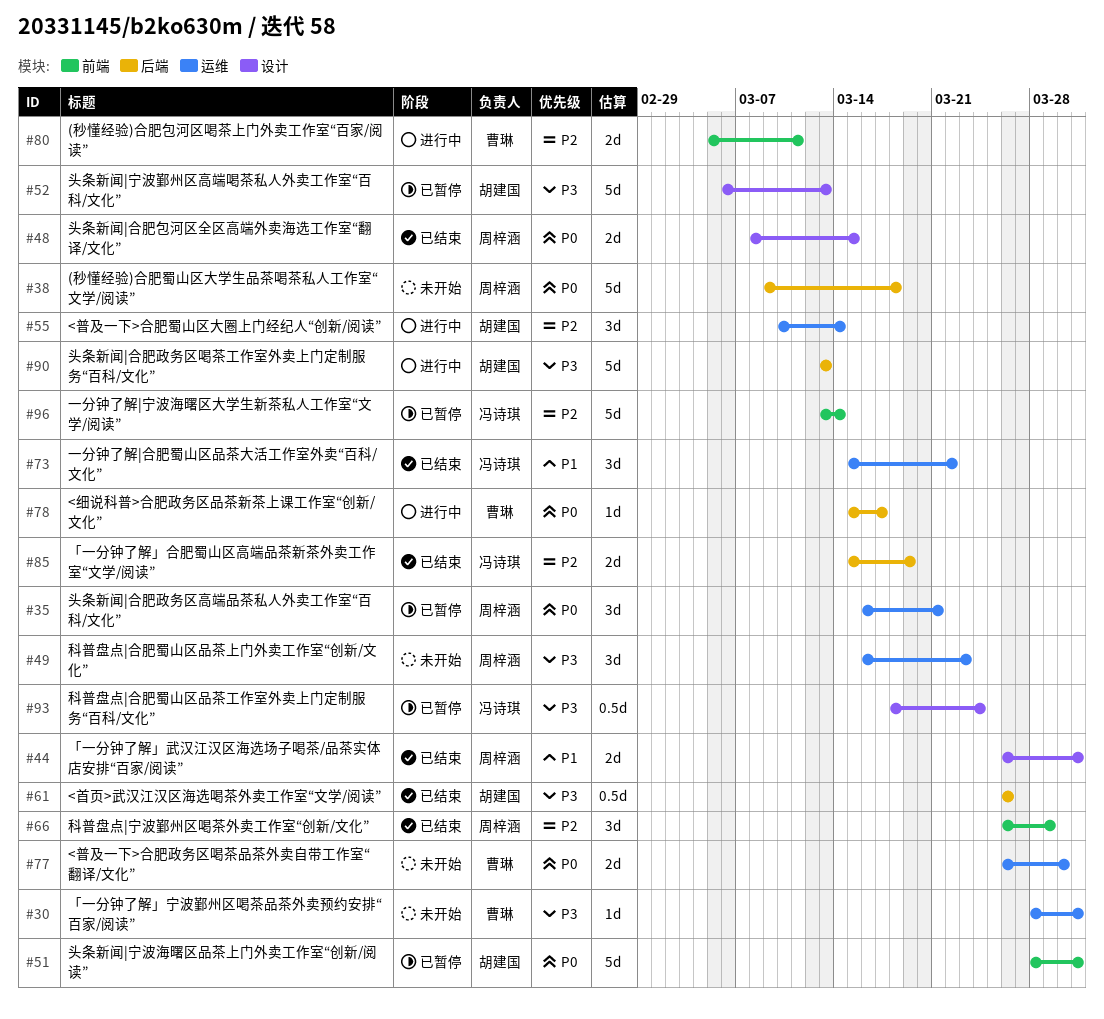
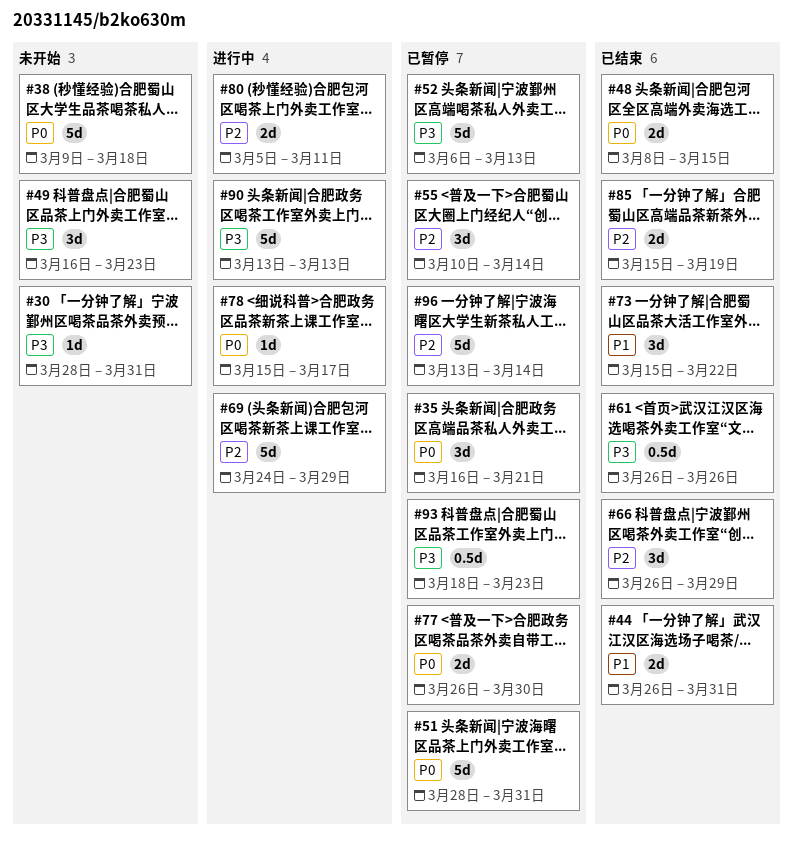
#55, status: 进行中 -> 已暂停
#69: none -> present
#77, status: 未开始 -> 已暂停
#93, due: Mar 24 -> Mar 23

